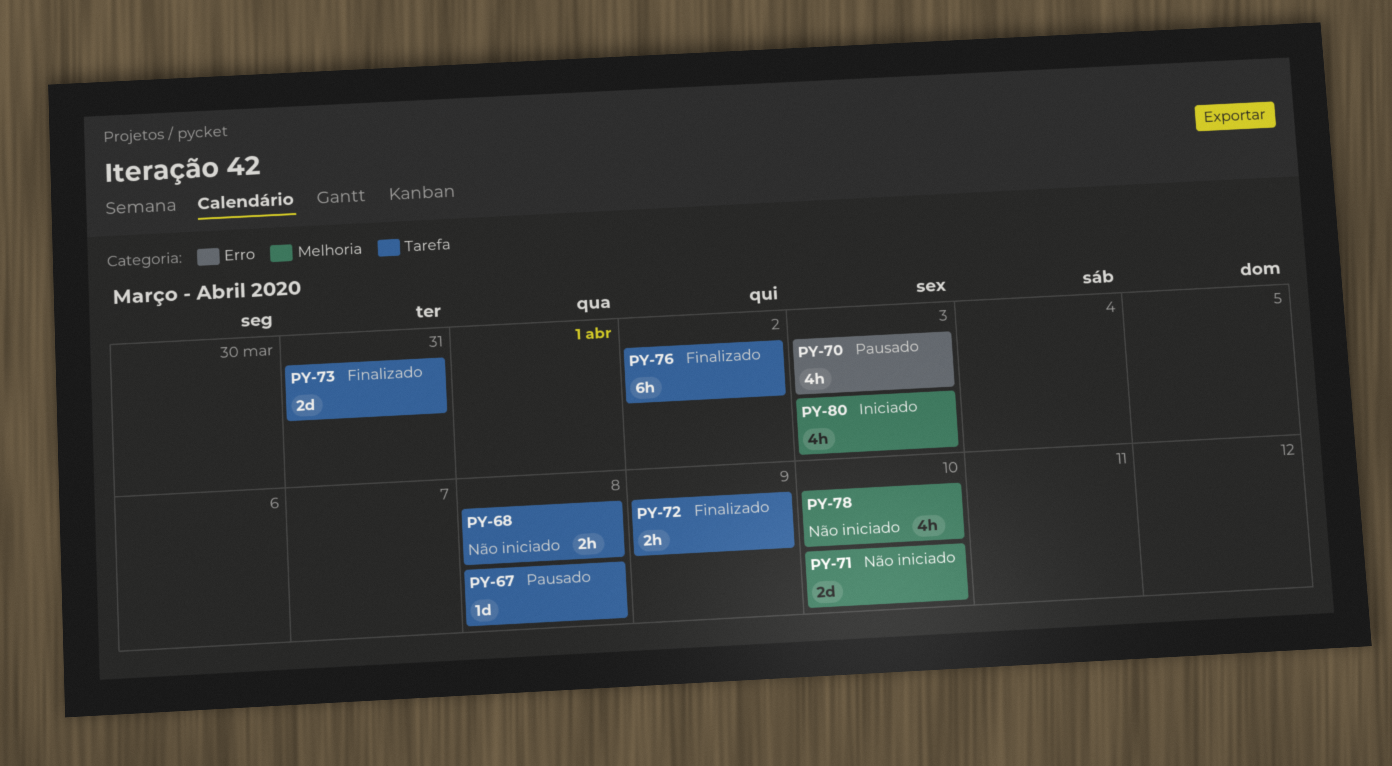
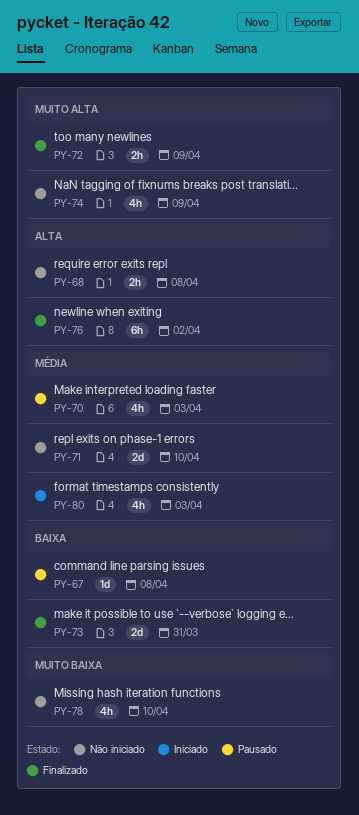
PY-74: none -> present

